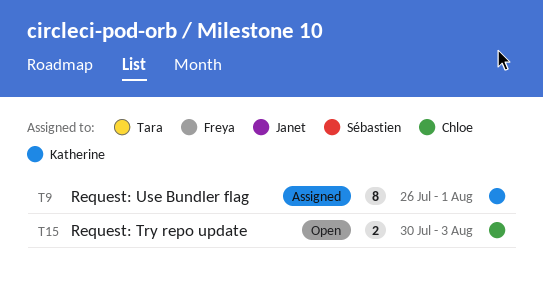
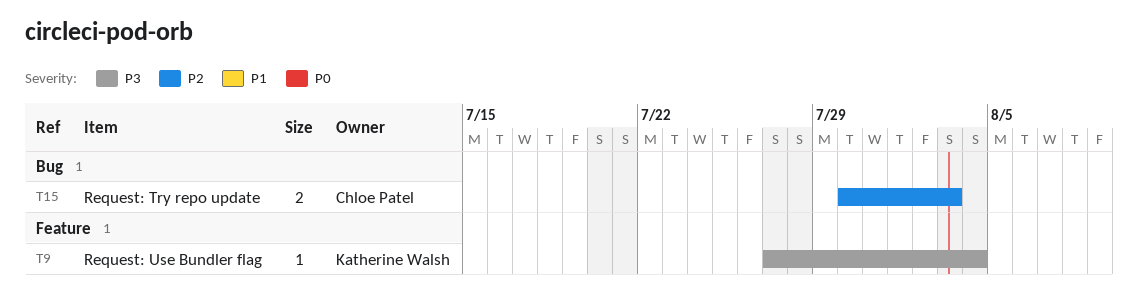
T9, estimate: 8 -> 1
T9, start: Jul 26 -> Jul 27
T9, due: Aug 1 -> Aug 4

